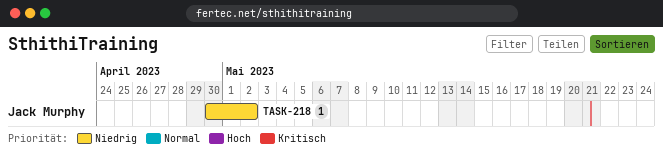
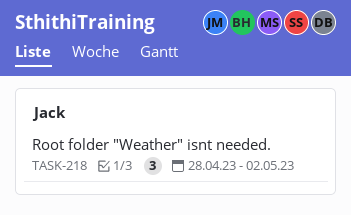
TASK-218, estimate: 1 -> 3
TASK-218, start: Apr 30 -> Apr 28

